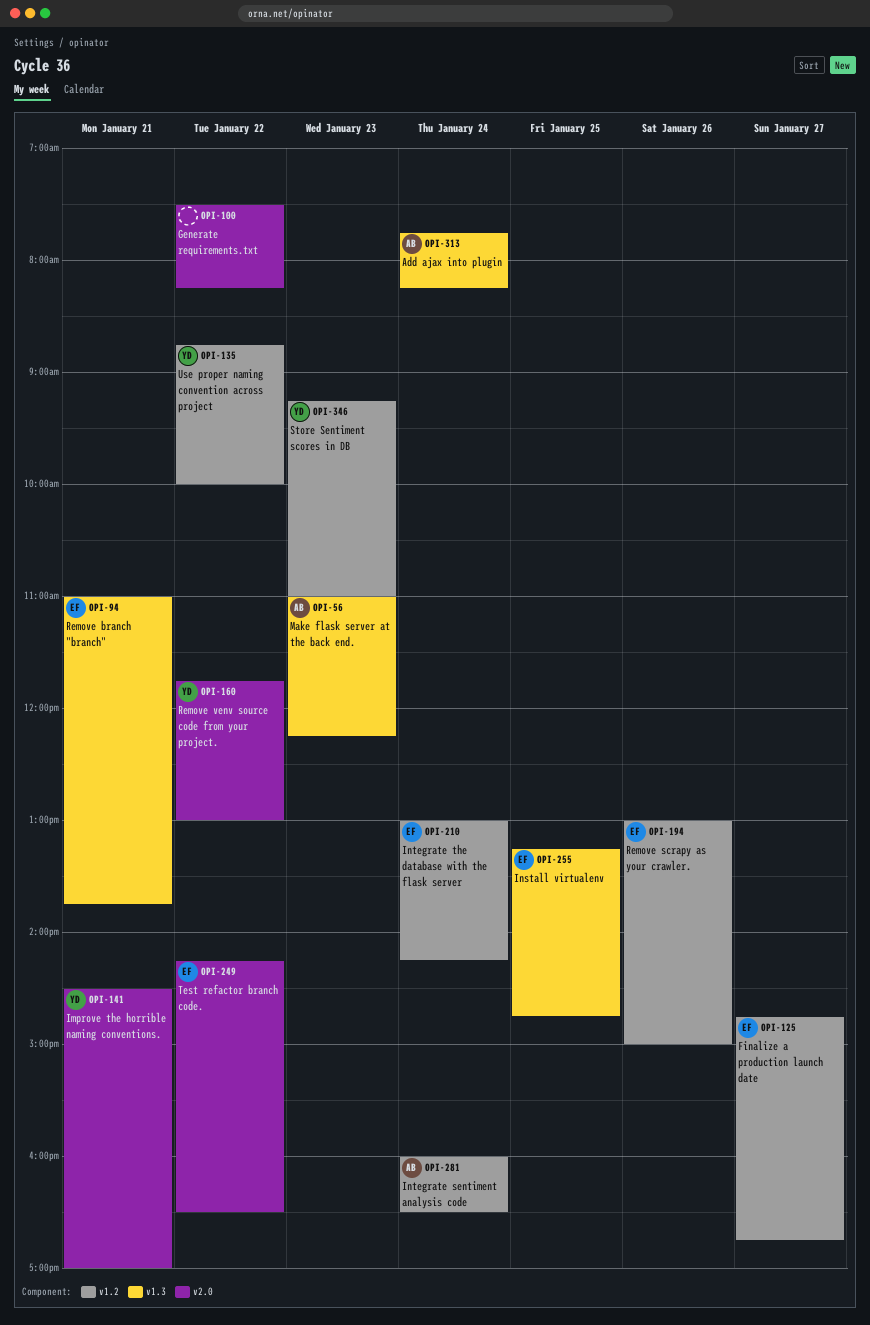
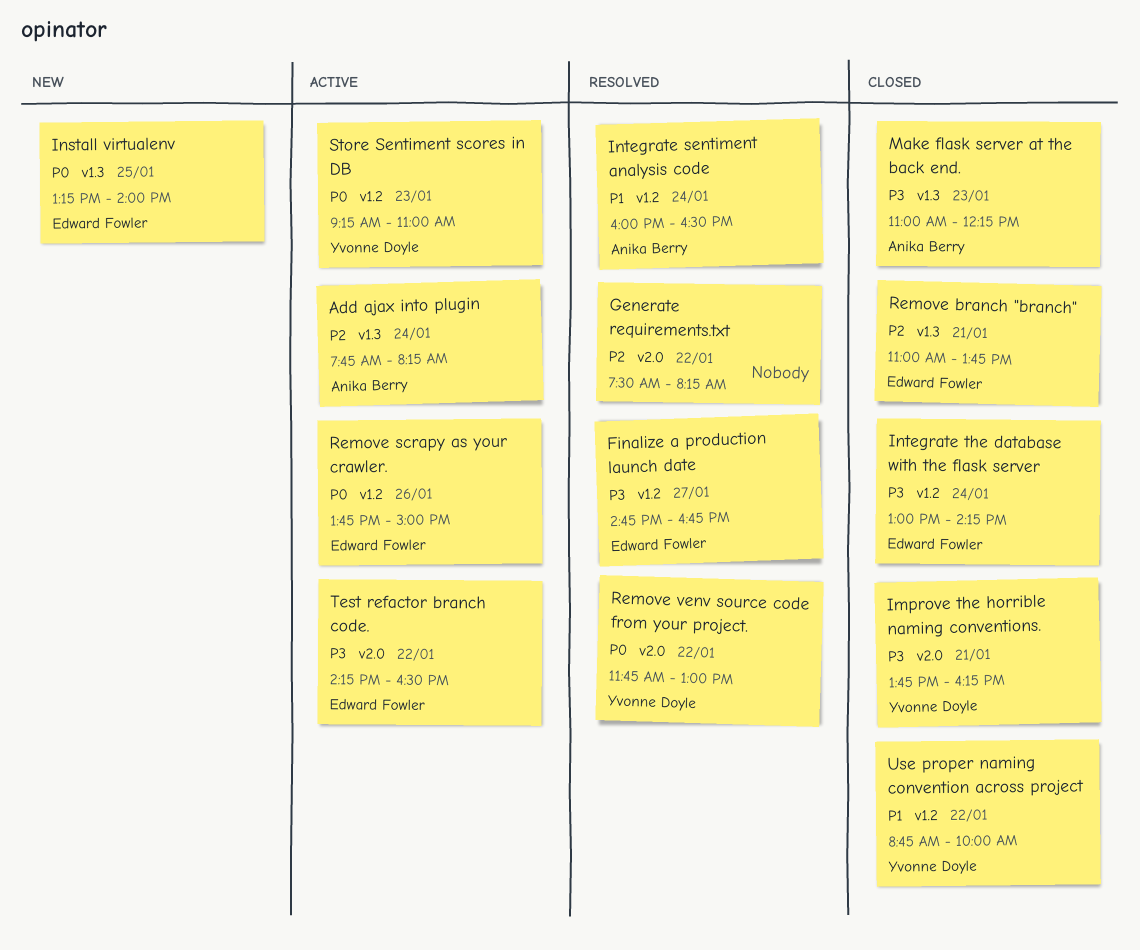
Improve the horrible naming conventions., begins: 14:30 -> 13:45
Improve the horrible naming conventions., ends: 17:00 -> 16:15
Install virtualenv, ends: 14:45 -> 14:00
Remove scrapy as your crawler., begins: 13:00 -> 13:45

